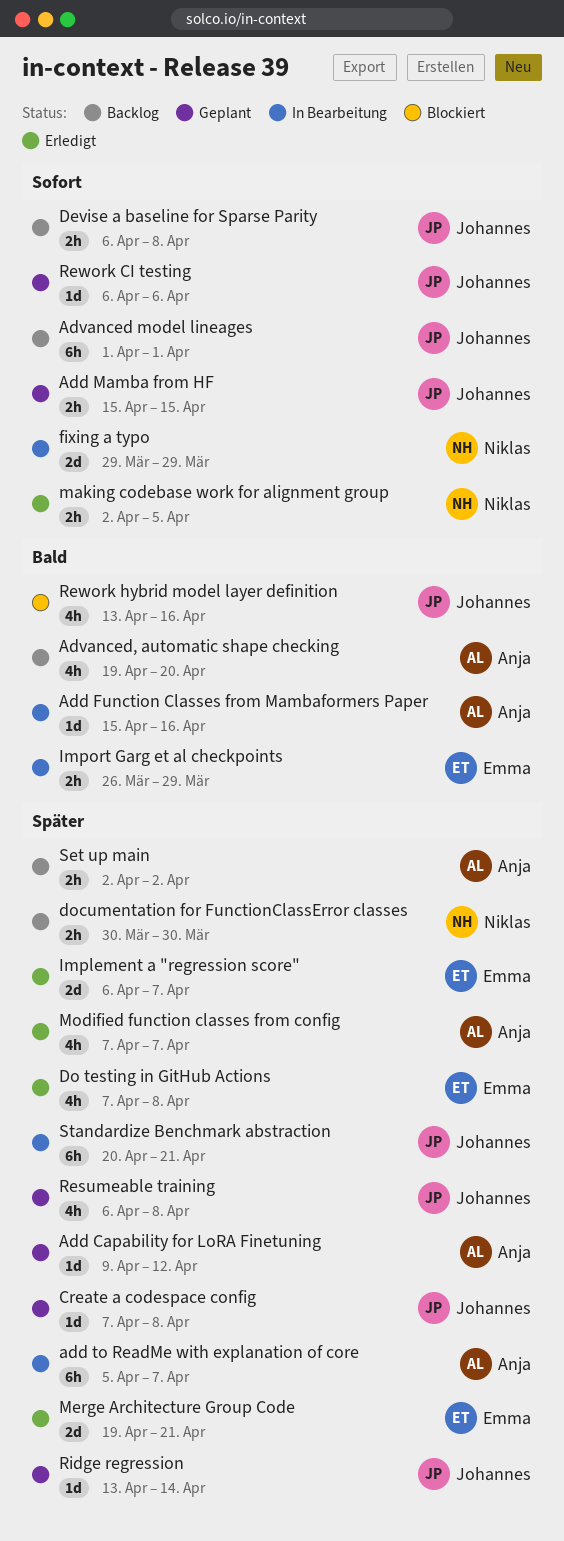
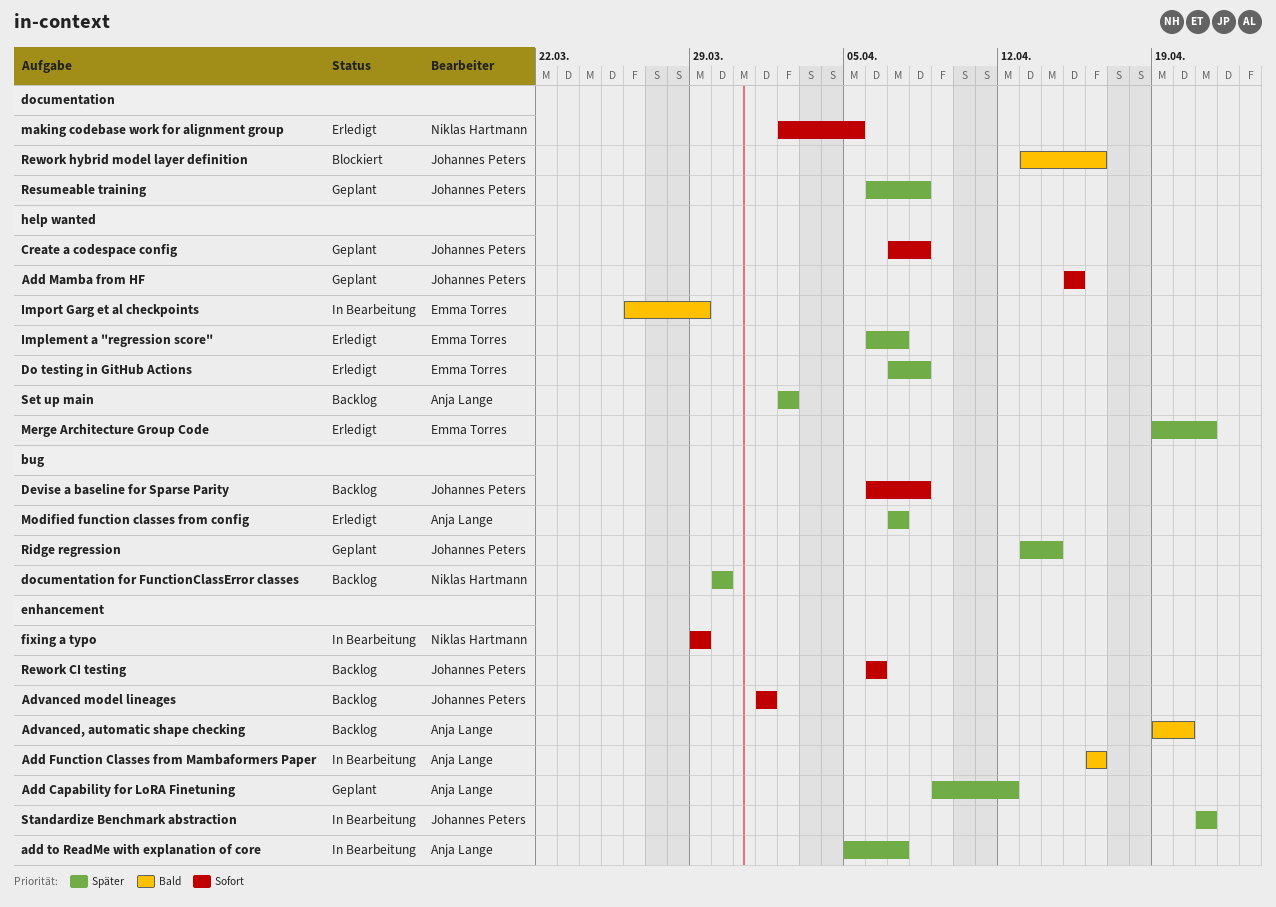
Add Function Classes from Mambaformers Paper, start: Apr 15 -> Apr 16
Create a codespace config, priority: Später -> Sofort
Rework CI testing, status: Geplant -> Backlog
Standardize Benchmark abstraction, start: Apr 20 -> Apr 21

